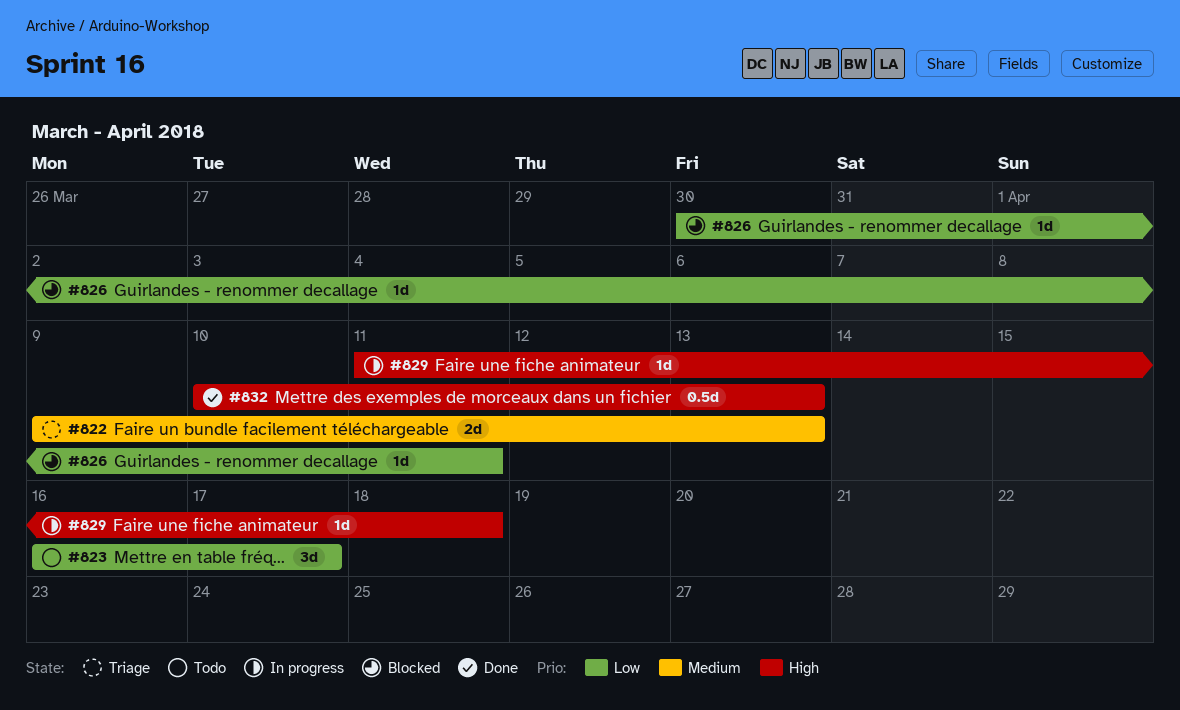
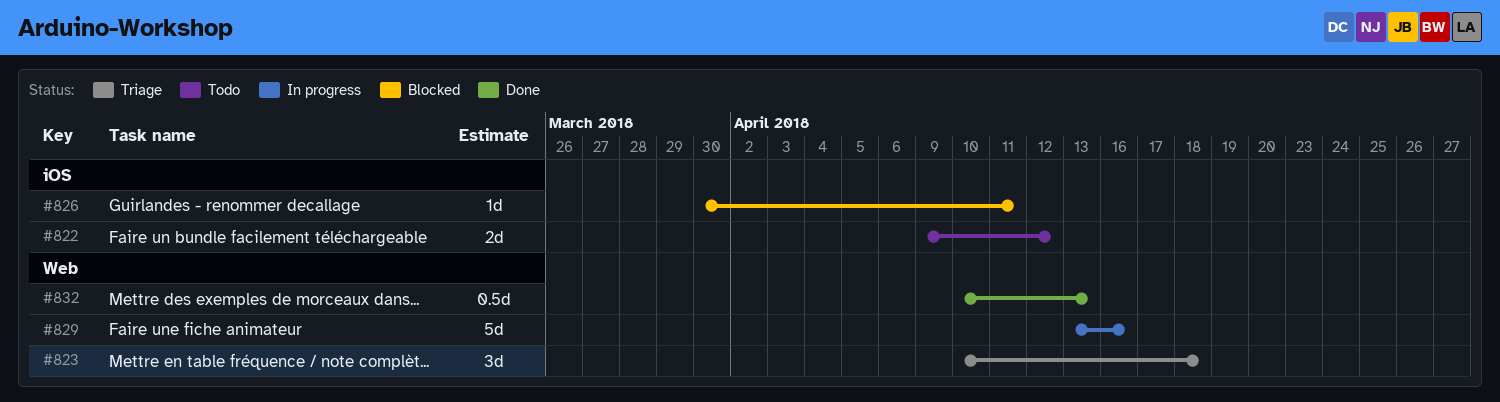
#822, status: Triage -> Todo
#822, due: Apr 13 -> Apr 12
#823, status: Todo -> Triage
#823, start: Apr 16 -> Apr 10
#823, due: Apr 17 -> Apr 18
#829, estimate: 1d -> 5d
#829, start: Apr 11 -> Apr 13
#829, due: Apr 18 -> Apr 16

